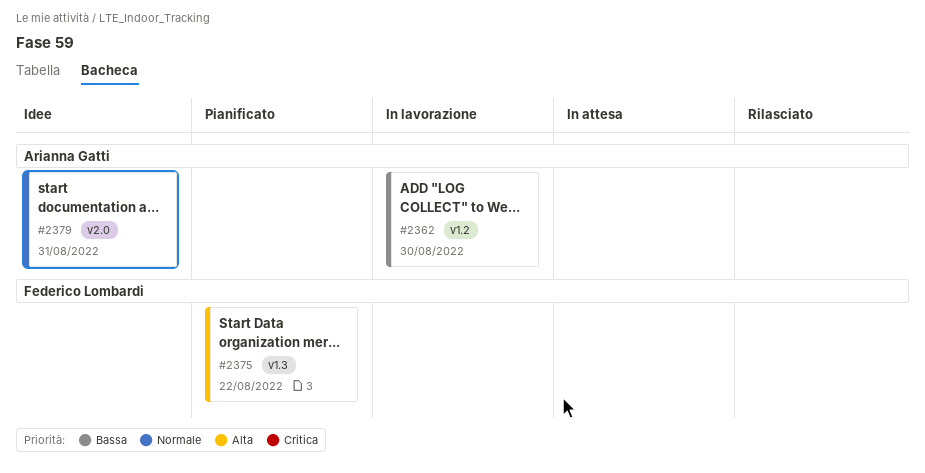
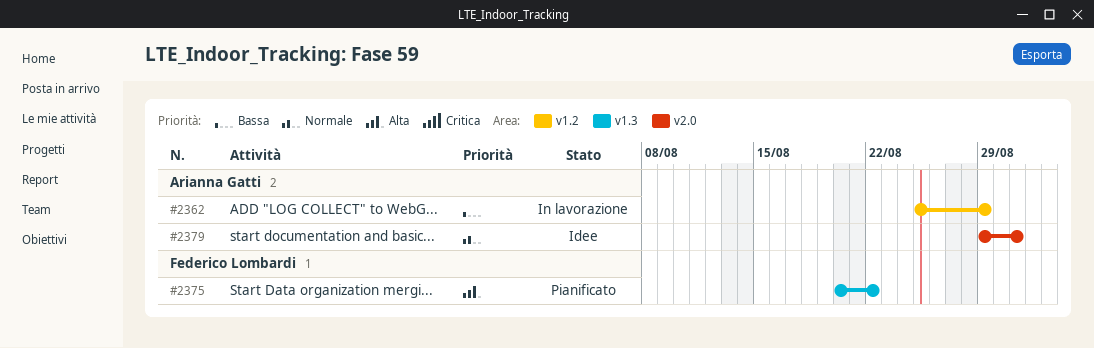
#2362, due: Aug 30 -> Aug 29

